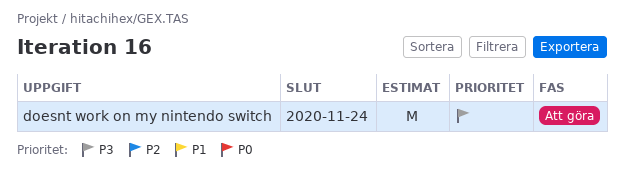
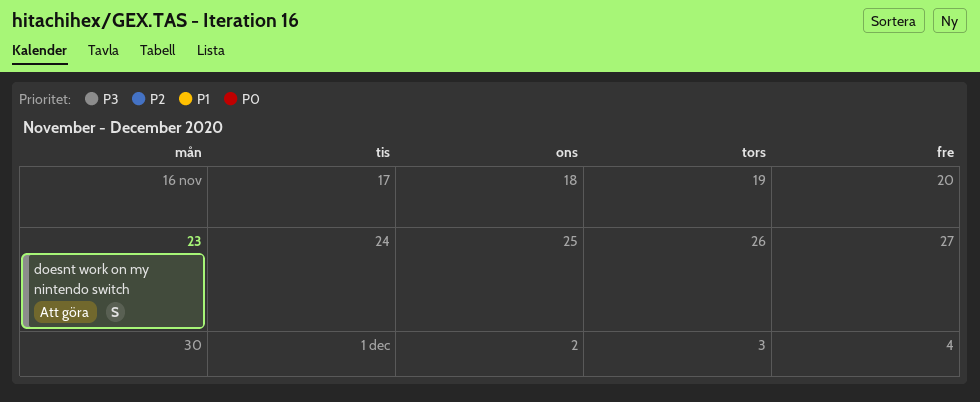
doesnt work on my nintendo switch, estimate: M -> S
doesnt work on my nintendo switch, due: Nov 24 -> Nov 23

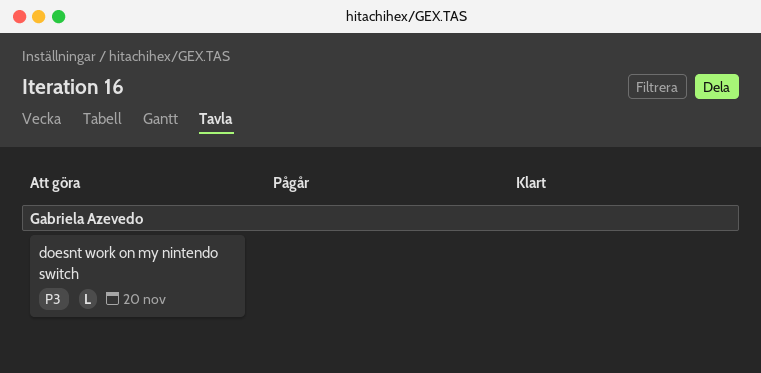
doesnt work on my nintendo switch, estimate: S -> L
doesnt work on my nintendo switch, due: Nov 23 -> Nov 20

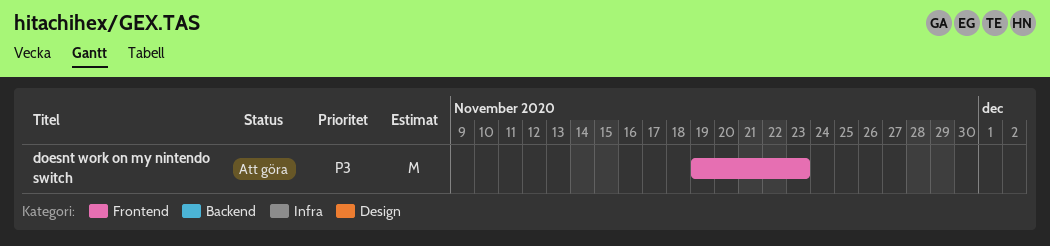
doesnt work on my nintendo switch, estimate: L -> M
doesnt work on my nintendo switch, due: Nov 20 -> Nov 23

